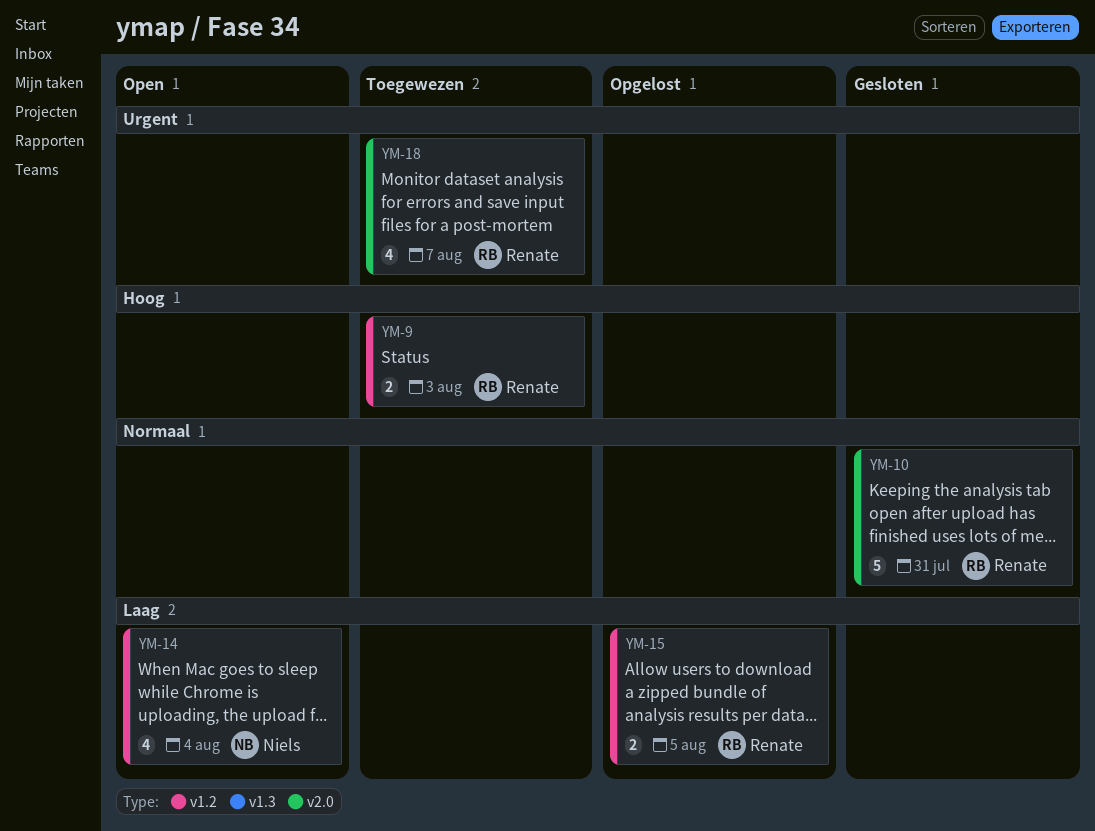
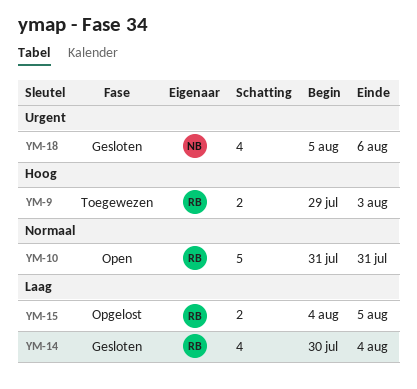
YM-10, status: Gesloten -> Open
YM-14, status: Open -> Gesloten
YM-14, owner: Niels -> Renate
YM-18, status: Toegewezen -> Gesloten
YM-18, owner: Renate -> Niels
YM-18, due: Aug 7 -> Aug 6

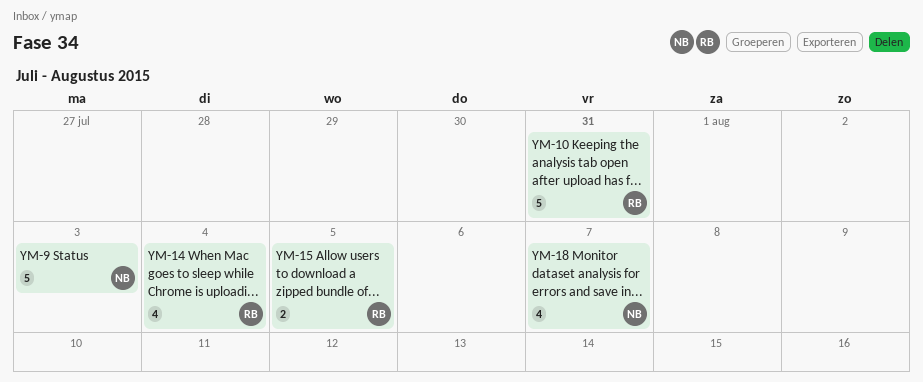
YM-9, owner: RB -> NB
YM-9, estimate: 2 -> 5
YM-18, due: Aug 6 -> Aug 7

